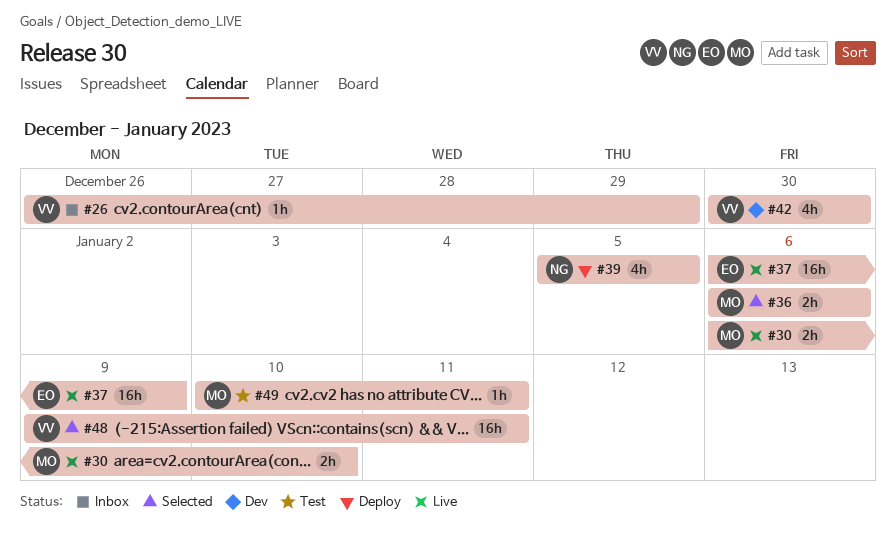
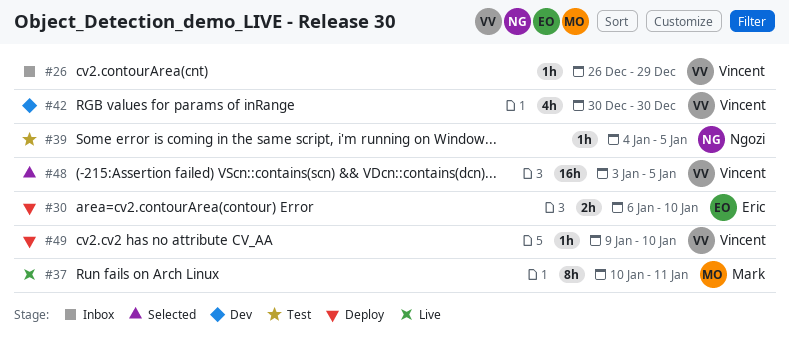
#30, status: Live -> Deploy
#30, owner: Mark -> Eric
#36: present -> none
#37, owner: Eric -> Mark
#37, estimate: 16h -> 8h
#37, start: Jan 6 -> Jan 10
#37, due: Jan 9 -> Jan 11
#39, status: Deploy -> Test
#39, estimate: 4h -> 1h
#39, start: Jan 5 -> Jan 4
#48, start: Jan 9 -> Jan 3
#48, due: Jan 11 -> Jan 5
#49, status: Test -> Deploy
#49, owner: Mark -> Vincent
#49, start: Jan 10 -> Jan 9
#49, due: Jan 11 -> Jan 10

